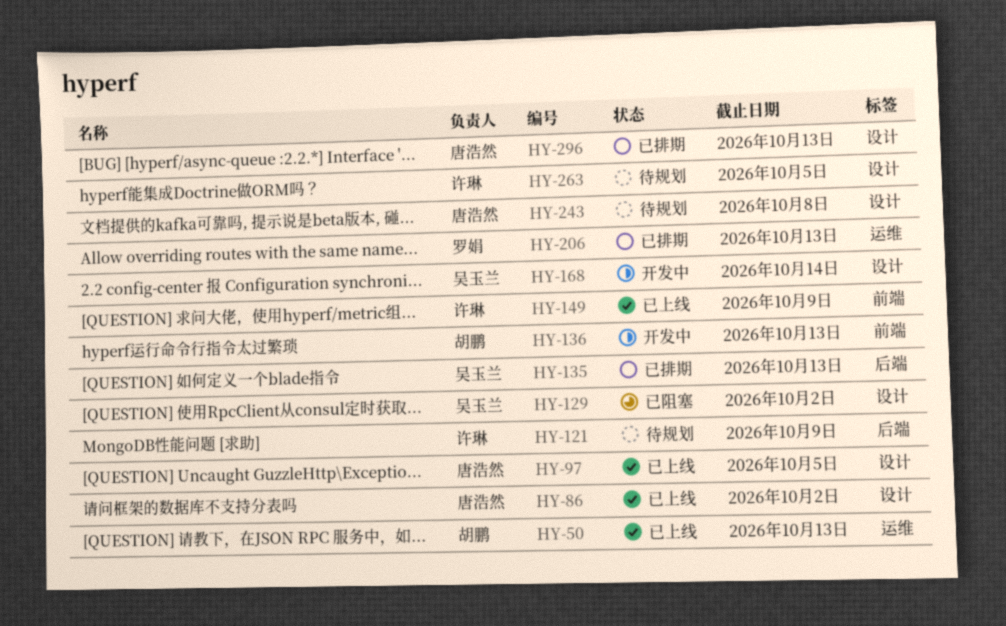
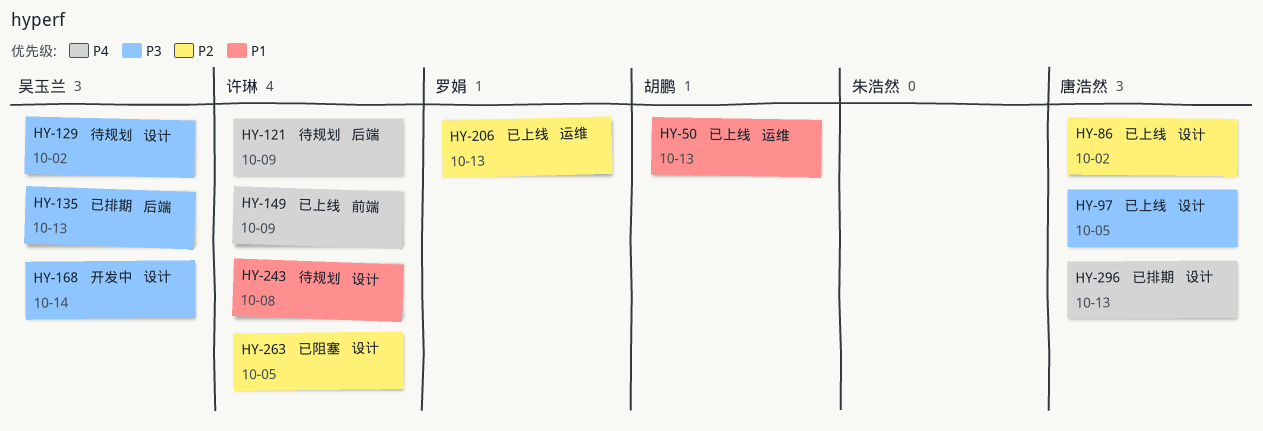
HY-129, status: 已阻塞 -> 待规划
HY-136: present -> none
HY-206, status: 已排期 -> 已上线
HY-243, owner: 唐浩然 -> 许琳
HY-263, status: 待规划 -> 已阻塞

